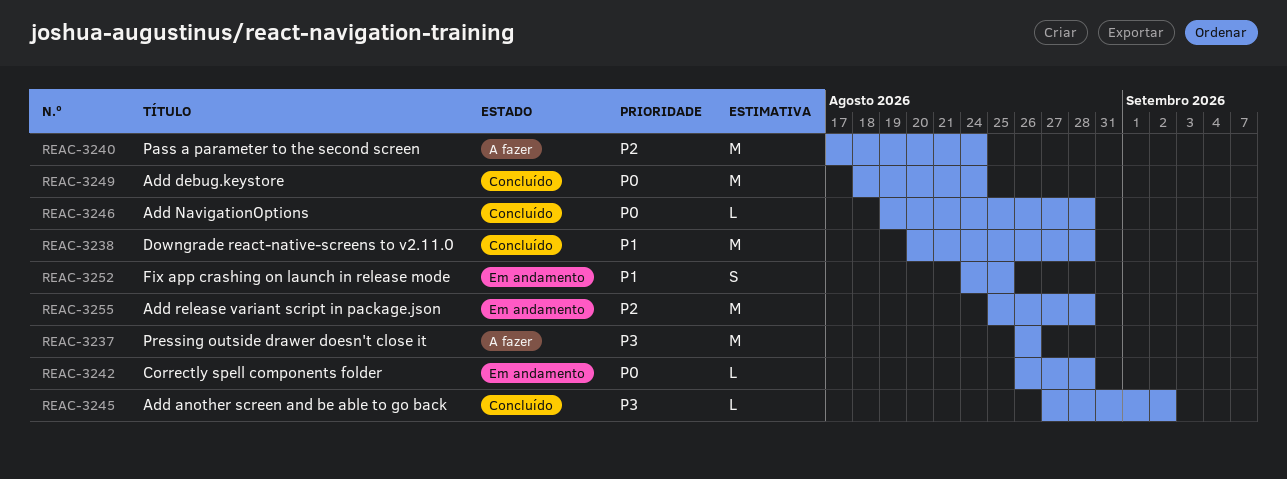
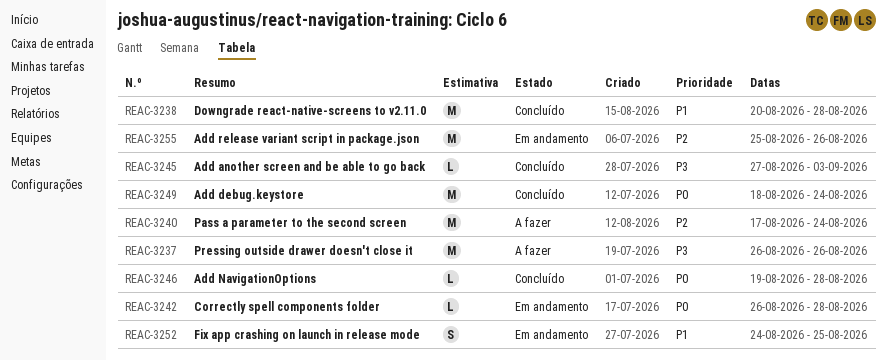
REAC-3245, due: Sep 2 -> Sep 3
REAC-3255, due: Aug 28 -> Aug 26

